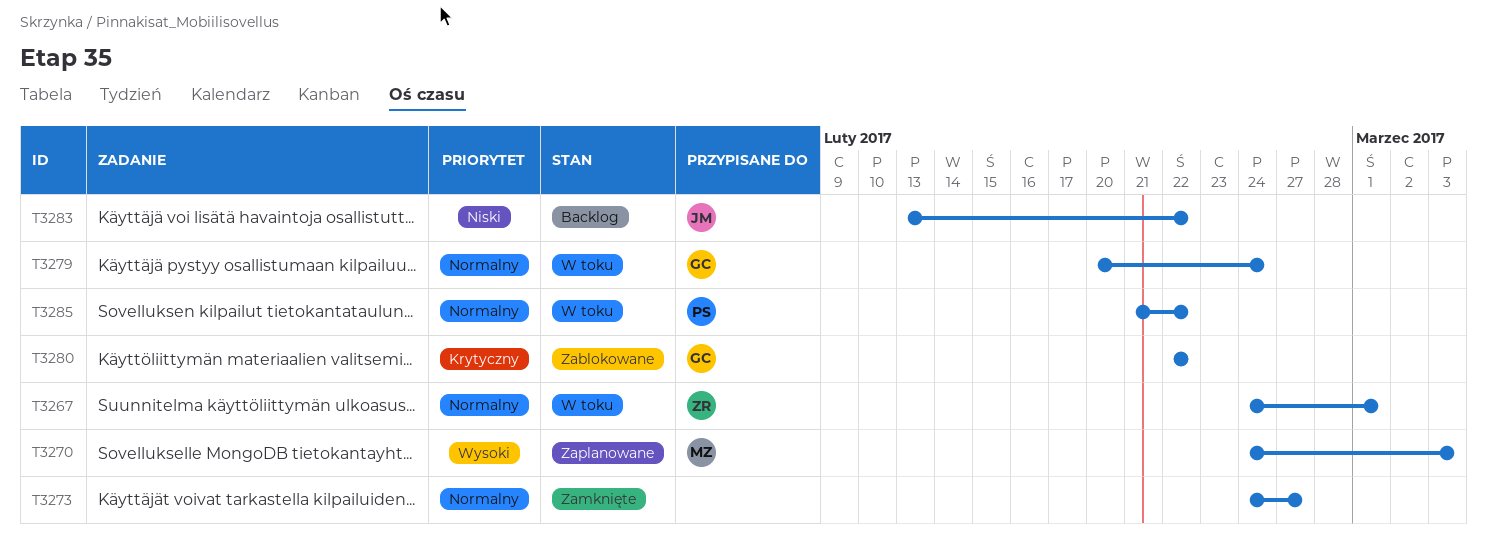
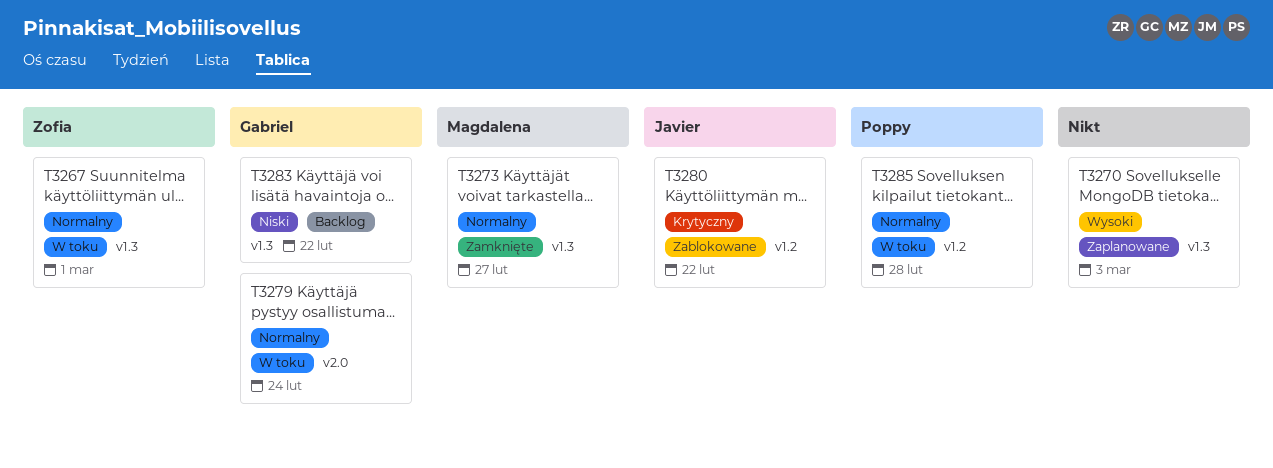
T3270, owner: Magdalena -> none
T3273, owner: none -> Magdalena
T3280, owner: Gabriel -> Javier
T3283, owner: Javier -> Gabriel
T3285, due: Feb 22 -> Feb 28

